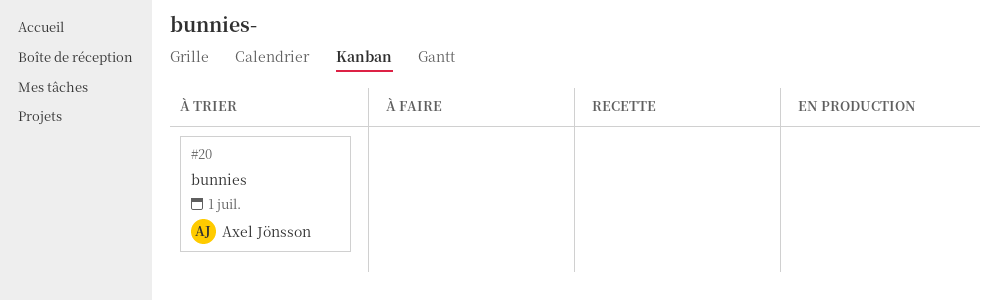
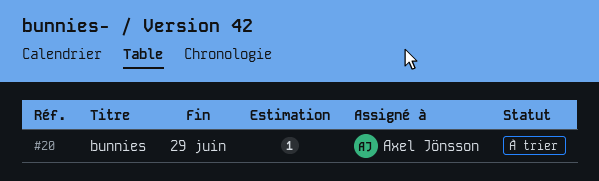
#20, due: Jul 1 -> Jun 29

